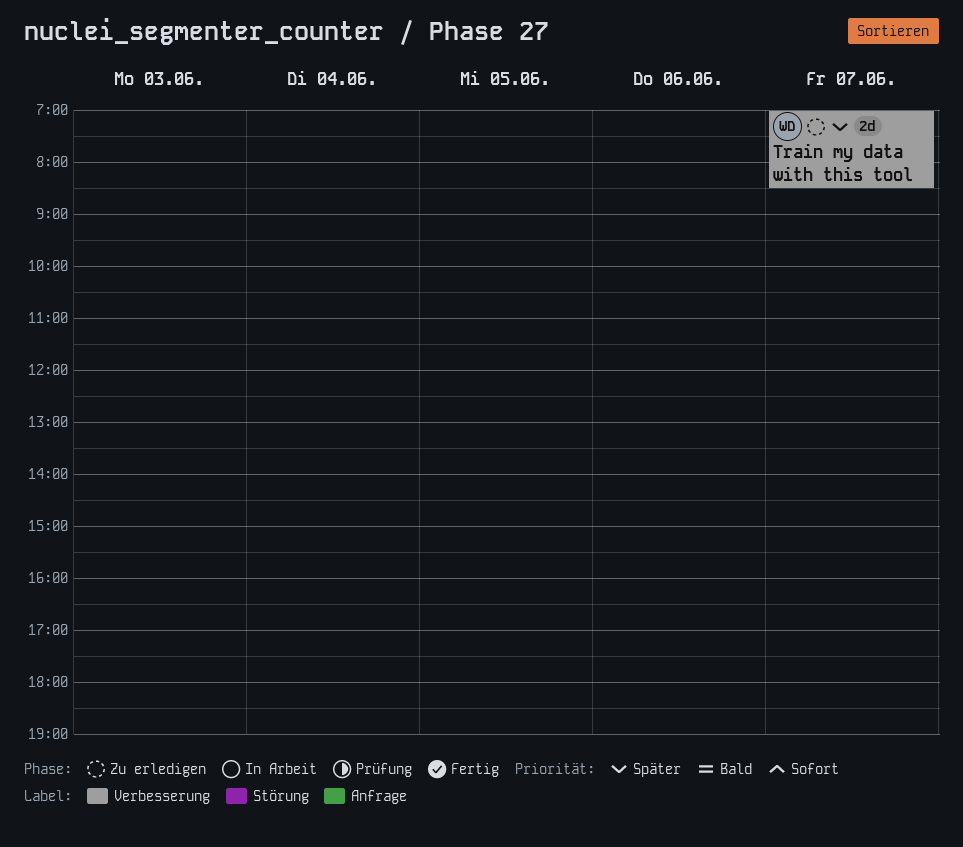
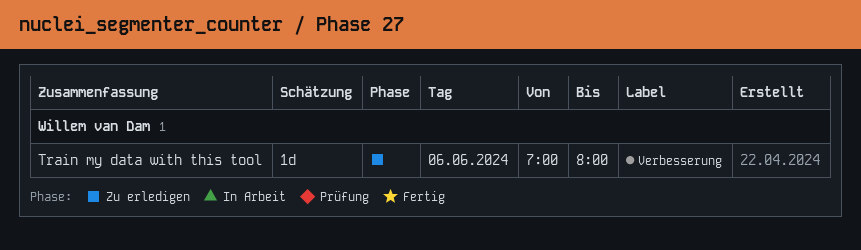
Train my data with this tool, estimate: 2d -> 1d
Train my data with this tool, day: Jun 7 -> Jun 6
Train my data with this tool, ends: 08:30 -> 08:00

